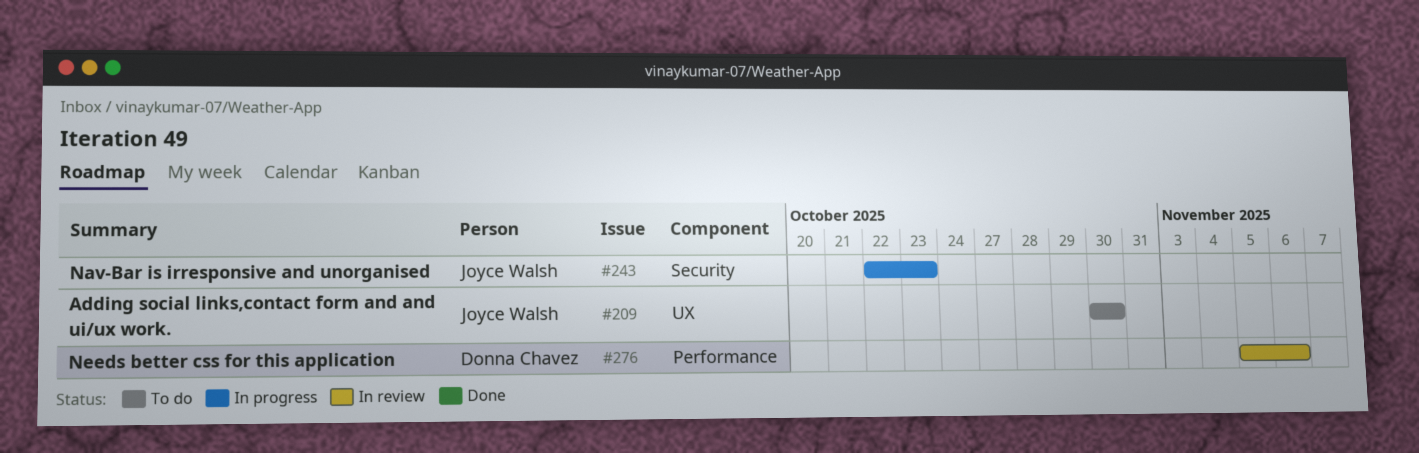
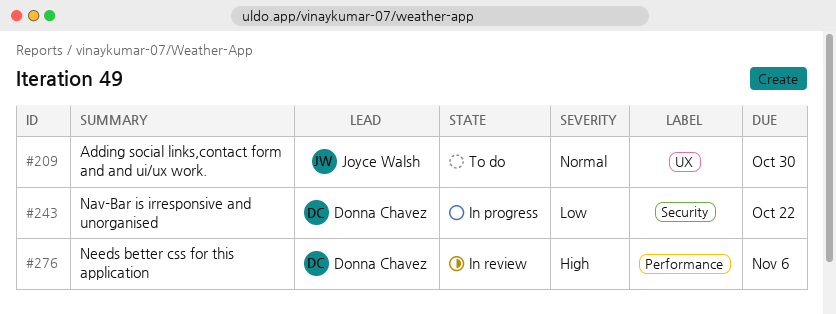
#243, owner: Joyce Walsh -> Donna Chavez
#243, due: Oct 23 -> Oct 22

